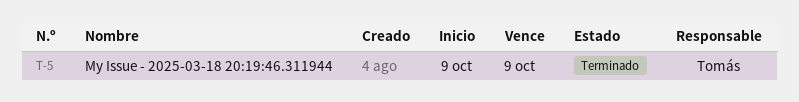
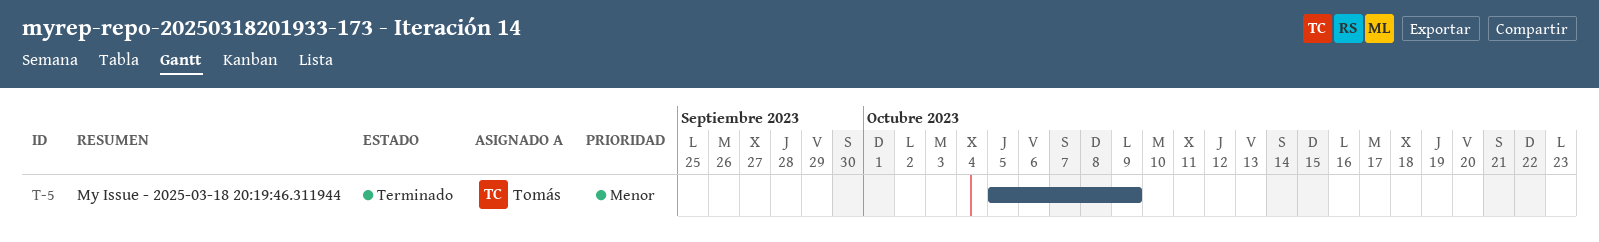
T-5, start: Oct 9 -> Oct 5

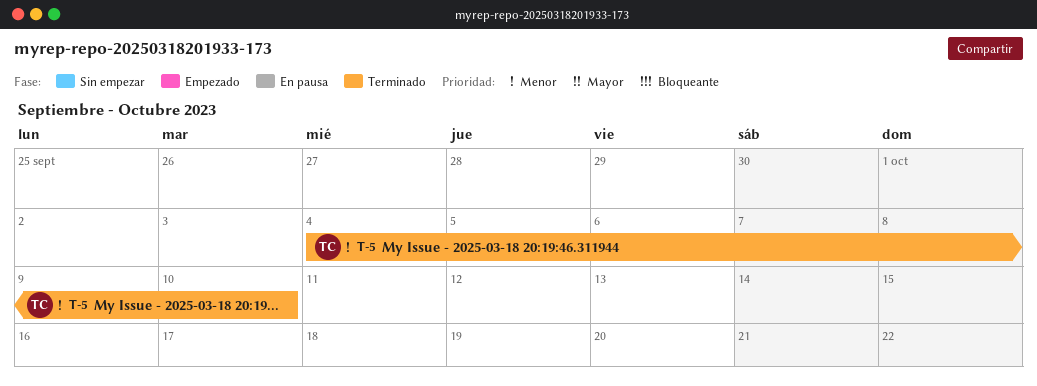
T-5, start: Oct 5 -> Oct 4
T-5, due: Oct 9 -> Oct 10

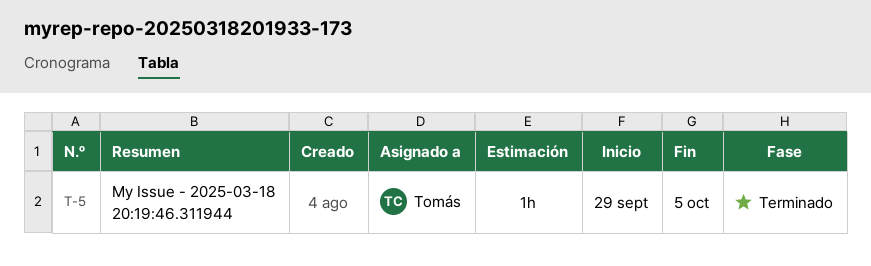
T-5, start: Oct 4 -> Sep 29
T-5, due: Oct 10 -> Oct 5

